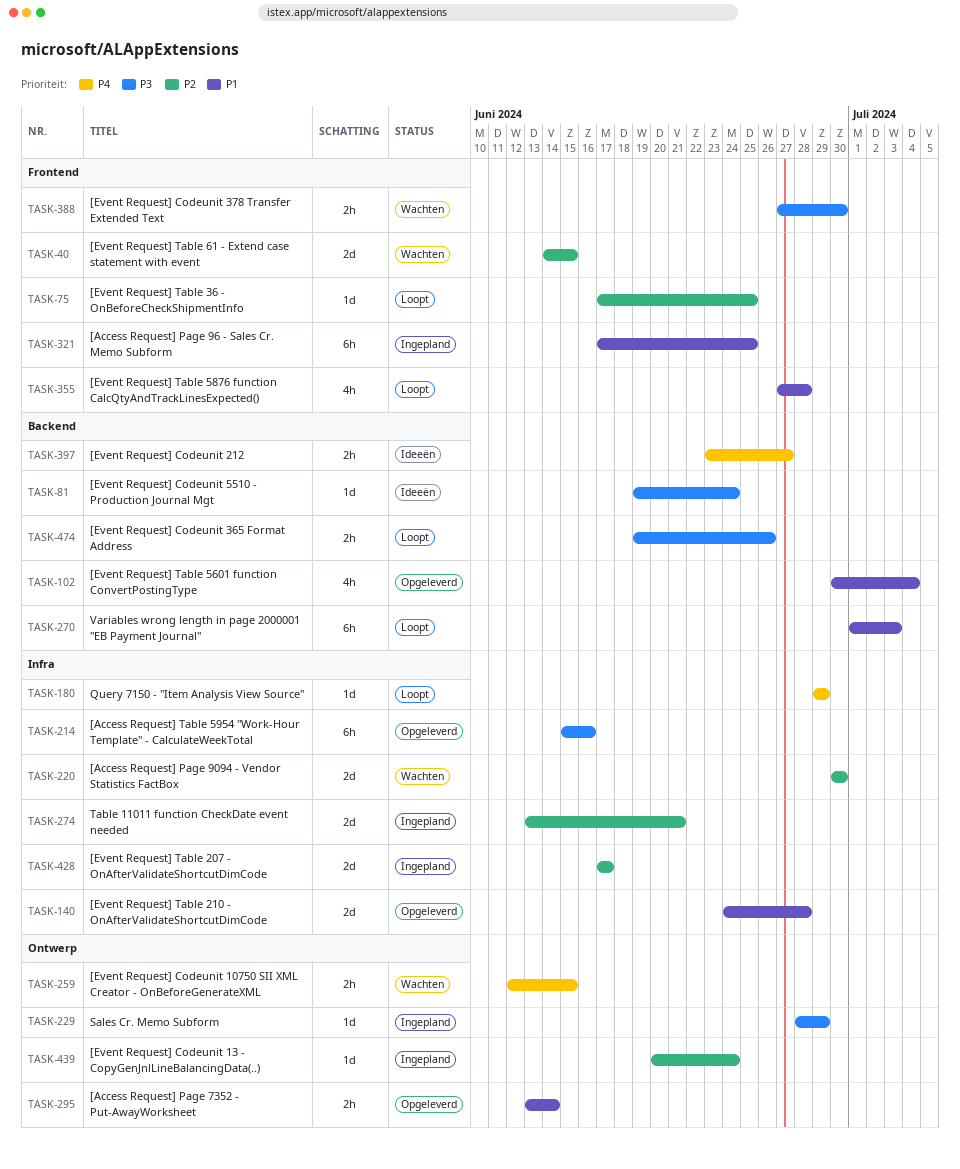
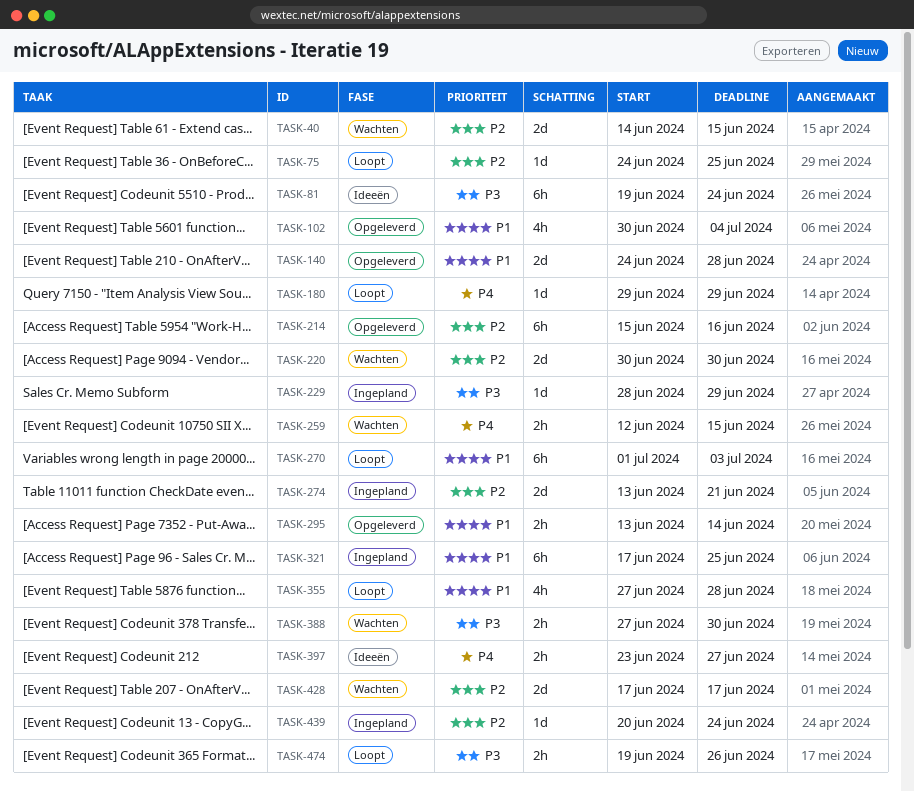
TASK-75, start: Jun 17 -> Jun 24
TASK-81, estimate: 1d -> 6h
TASK-214, priority: P3 -> P2
TASK-428, status: Ingepland -> Wachten

